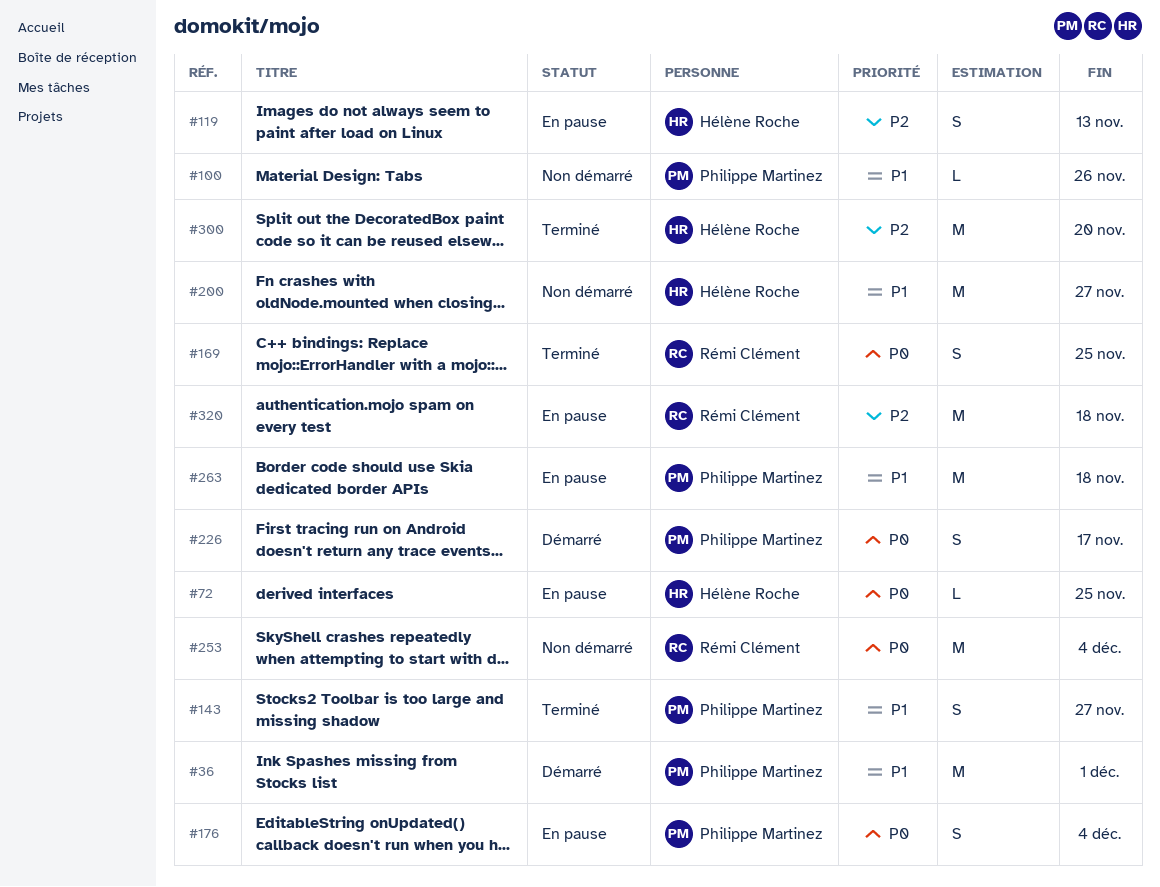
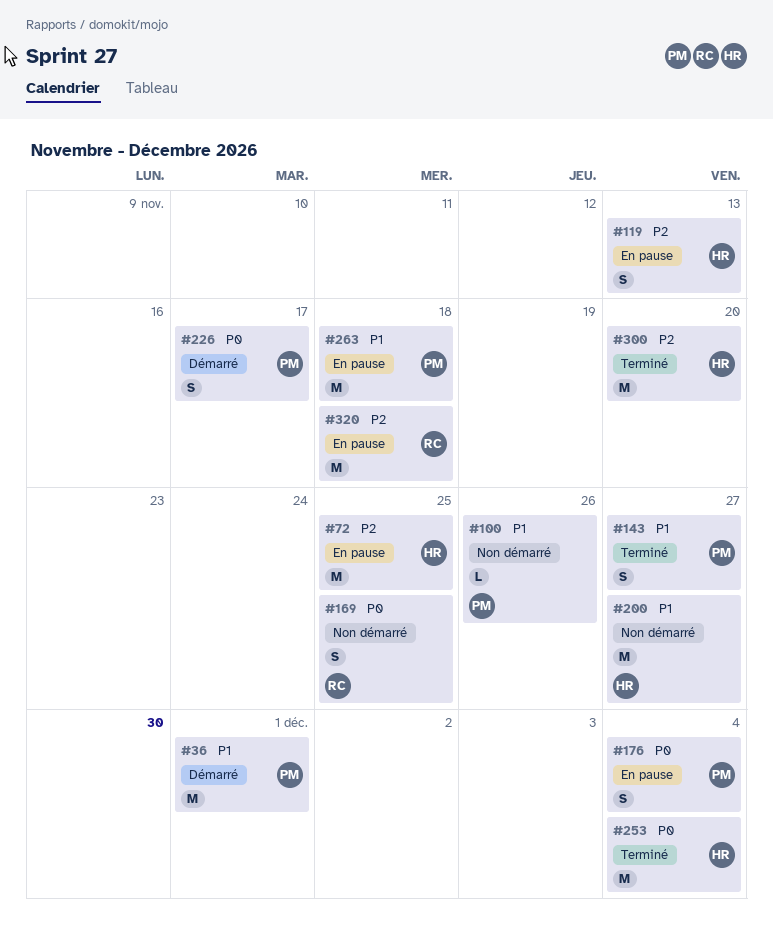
#72, priority: P0 -> P2
#72, estimate: L -> M
#169, status: Terminé -> Non démarré
#253, status: Non démarré -> Terminé
#253, owner: Rémi Clément -> Hélène Roche

